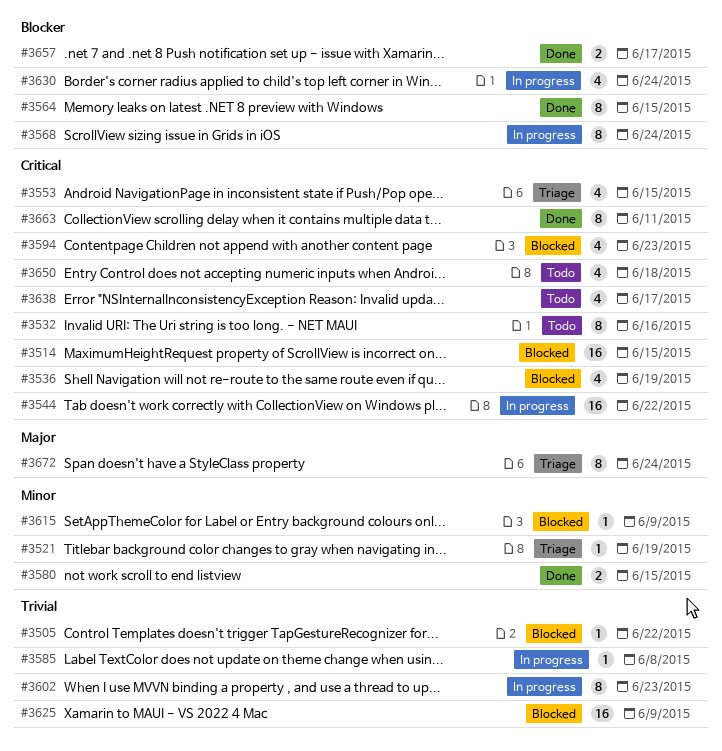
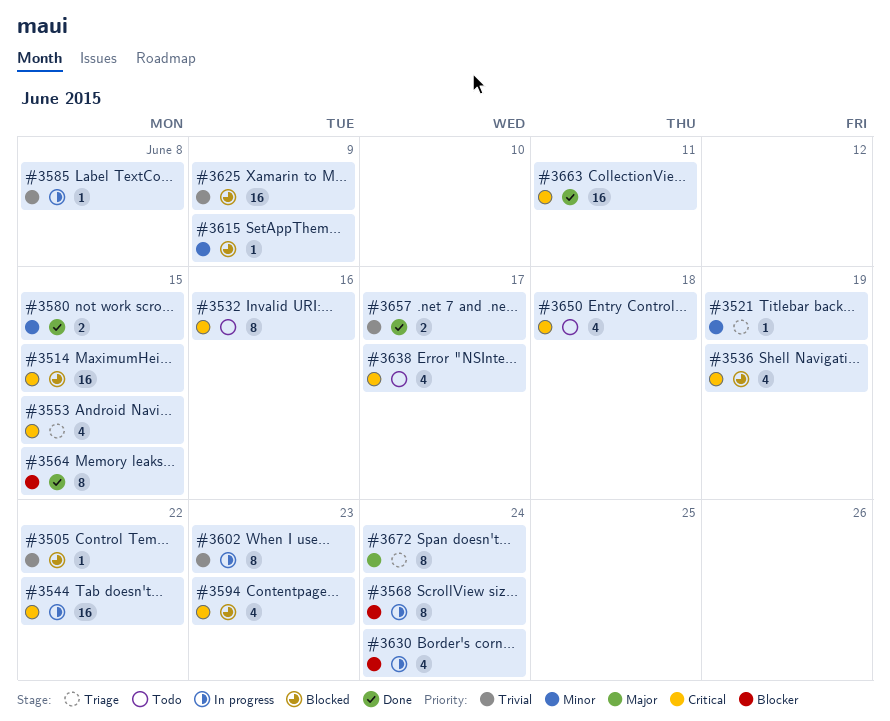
#3657, priority: Blocker -> Trivial
#3663, estimate: 8 -> 16

